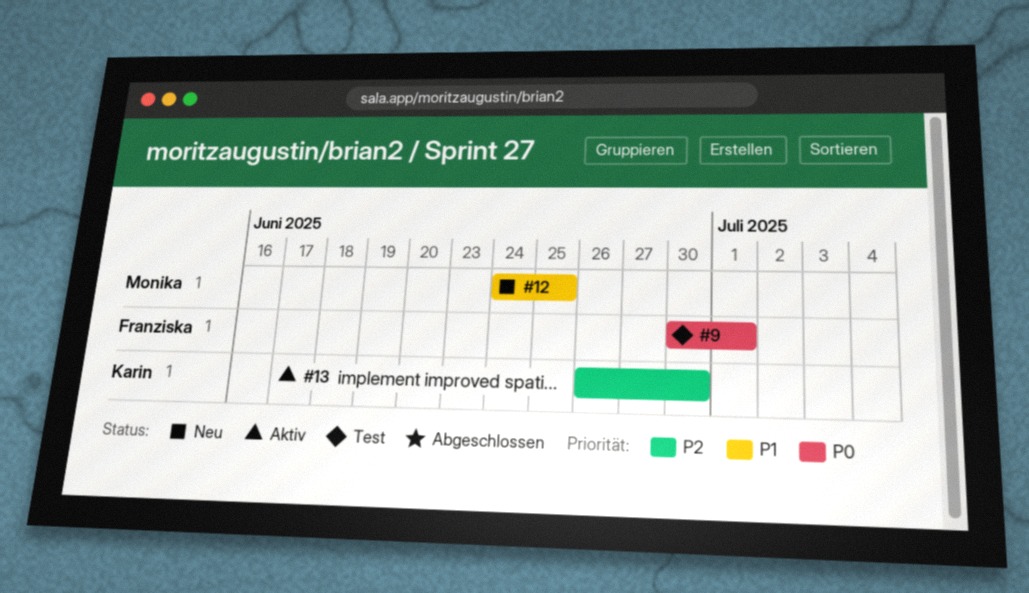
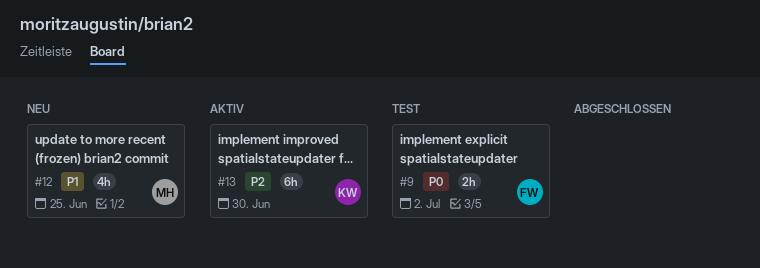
#9, due: Jul 1 -> Jul 2

